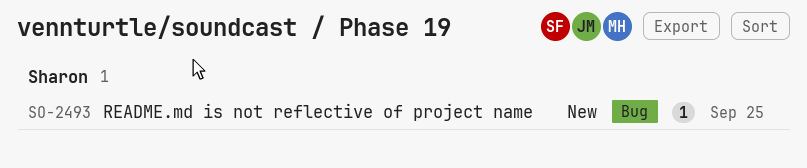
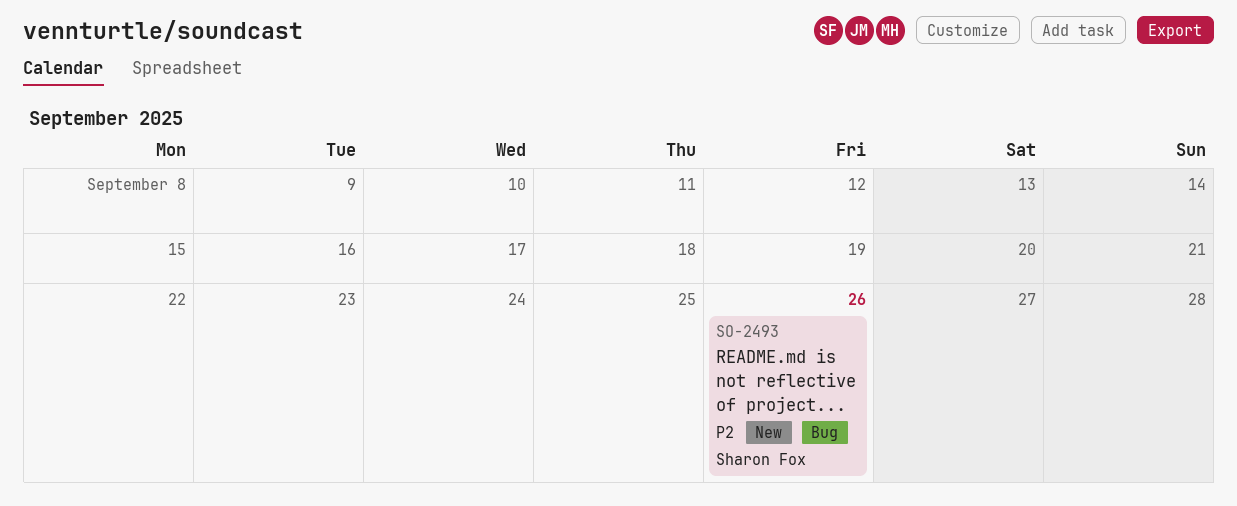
SO-2493, due: Sep 25 -> Sep 26

